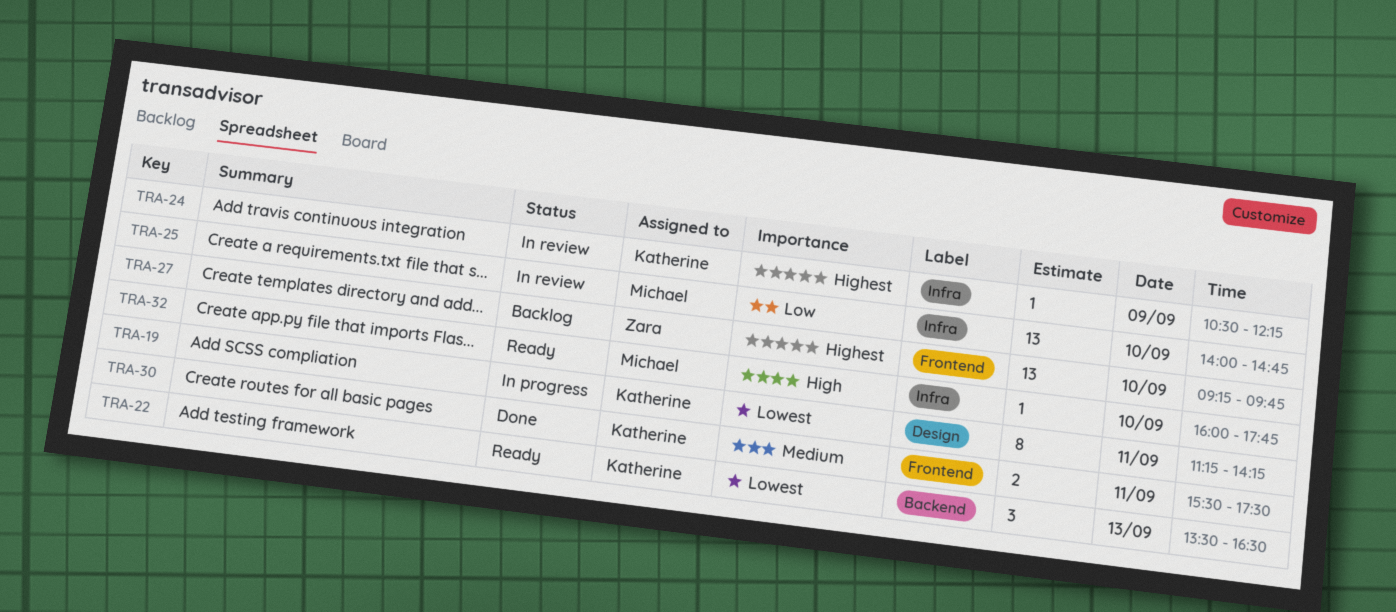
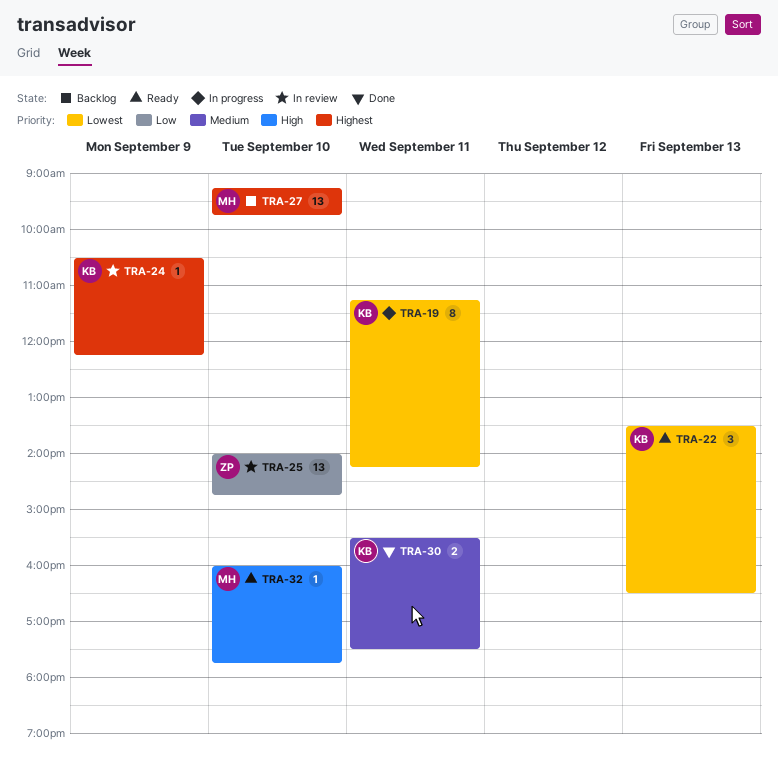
TRA-25, owner: Michael -> Zara
TRA-27, owner: Zara -> Michael

